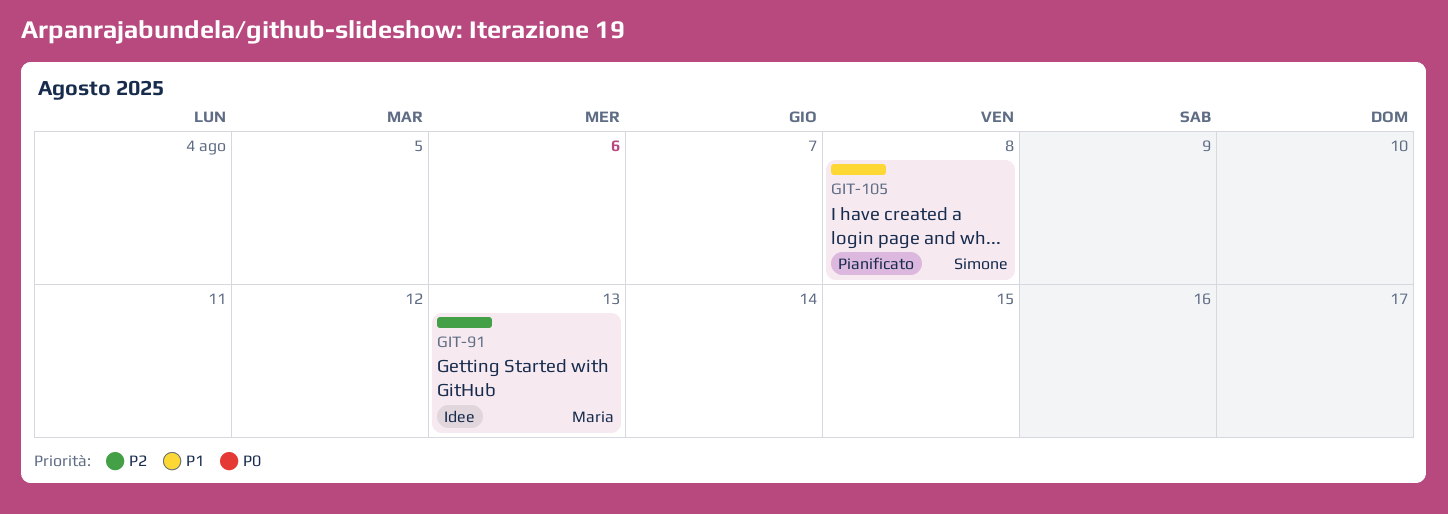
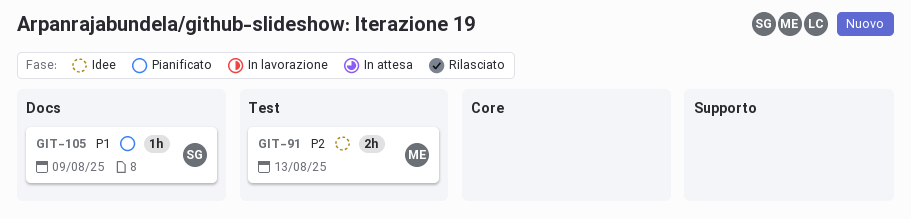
GIT-105, due: Aug 8 -> Aug 9

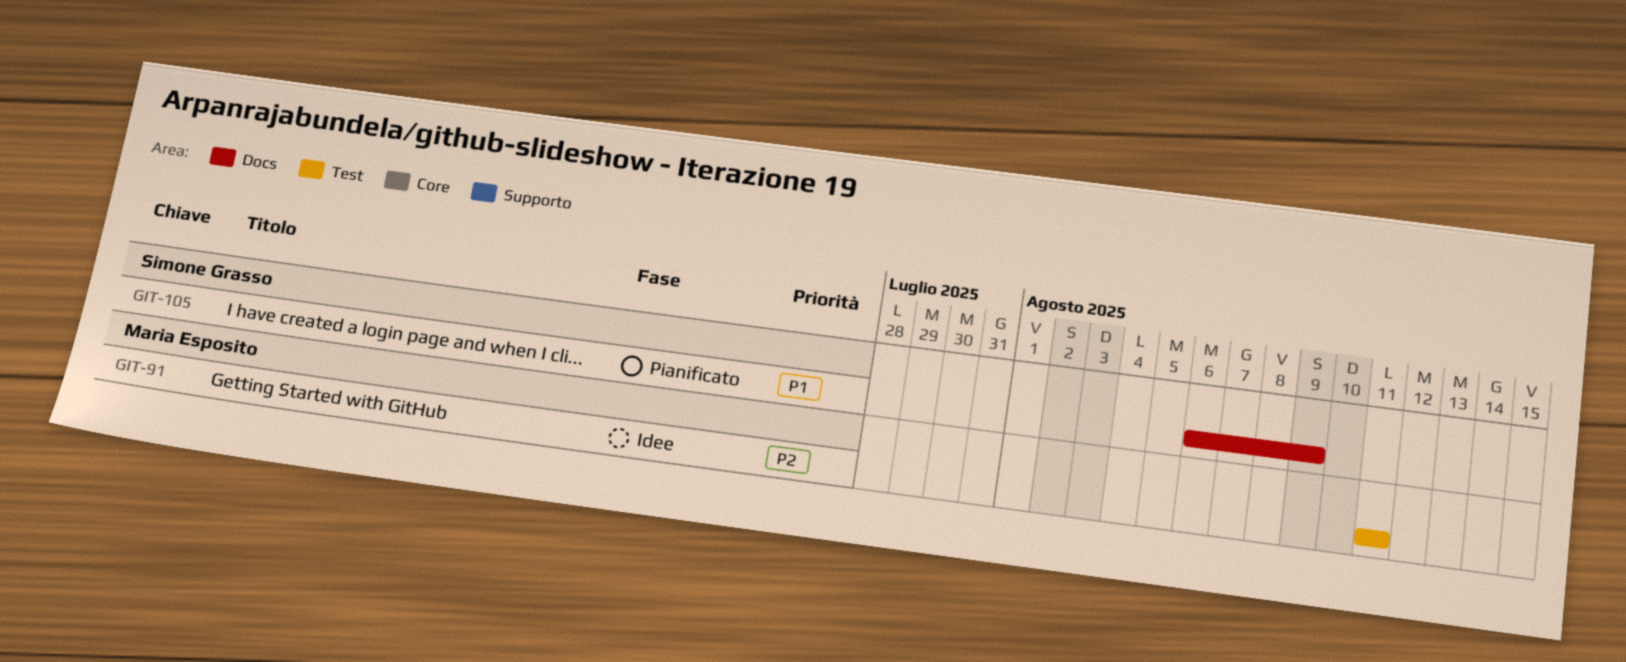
GIT-91, due: Aug 13 -> Aug 11

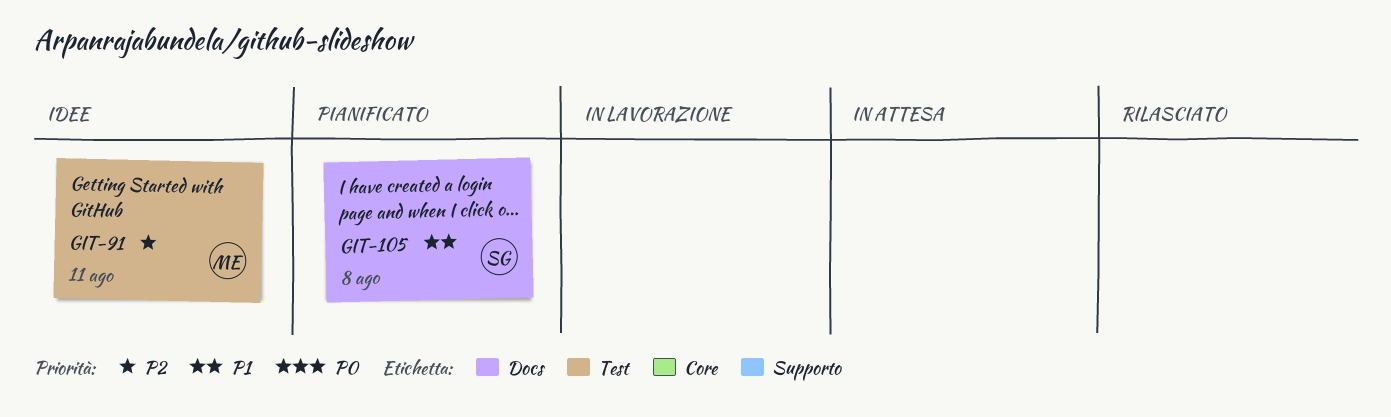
GIT-105, due: Aug 9 -> Aug 8

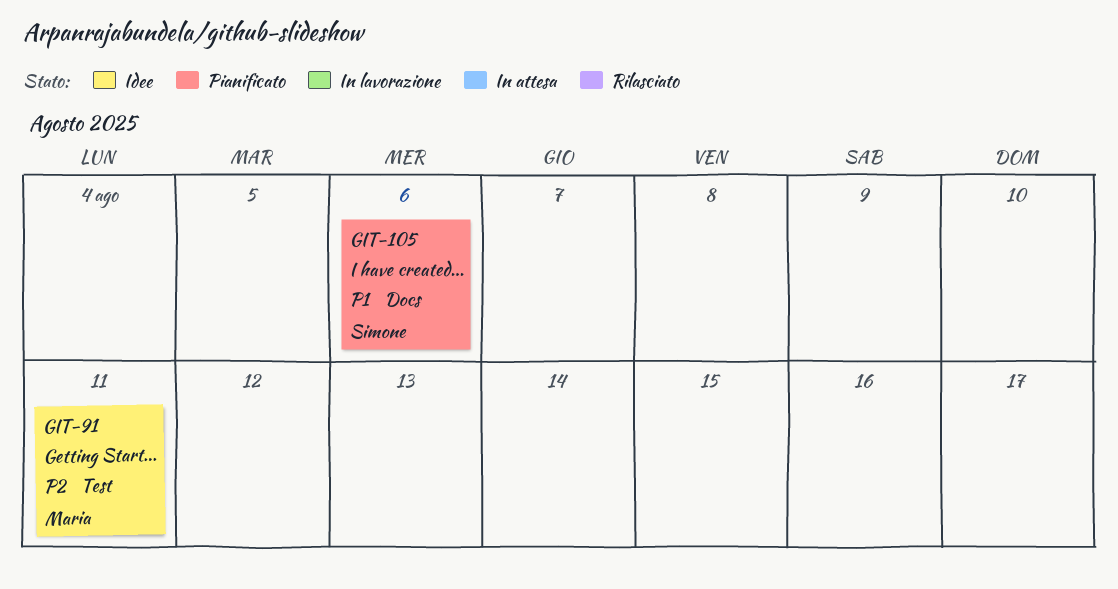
GIT-105, due: Aug 8 -> Aug 6

